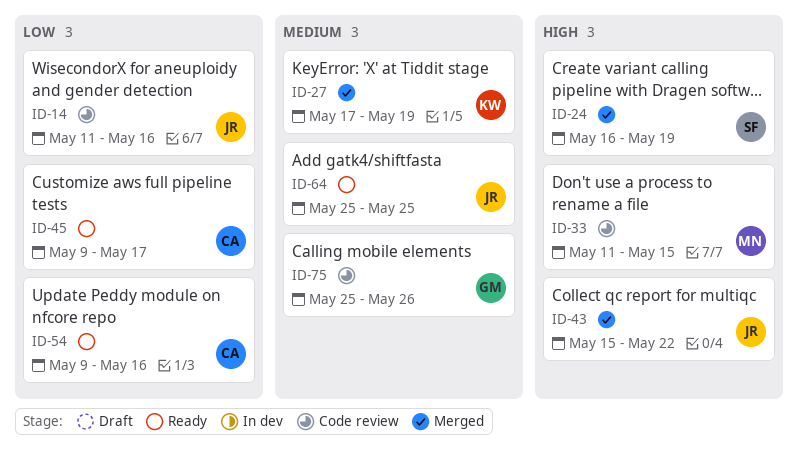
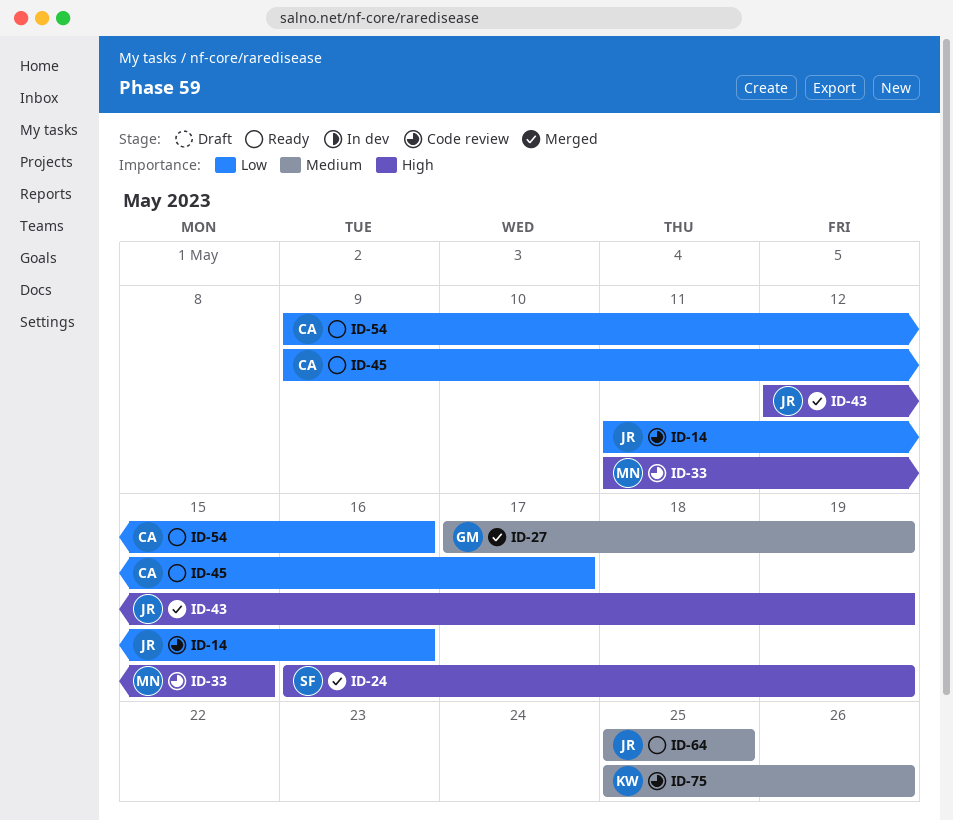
ID-27, owner: KW -> GM
ID-43, start: May 15 -> May 12
ID-43, due: May 22 -> May 19
ID-75, owner: GM -> KW

